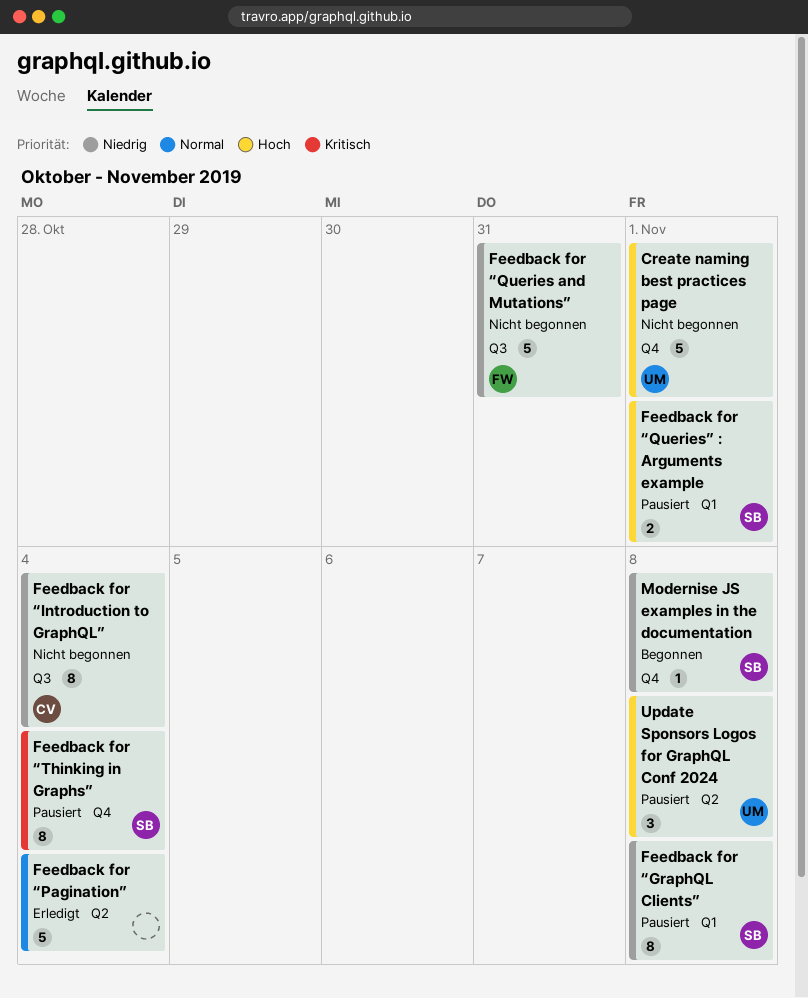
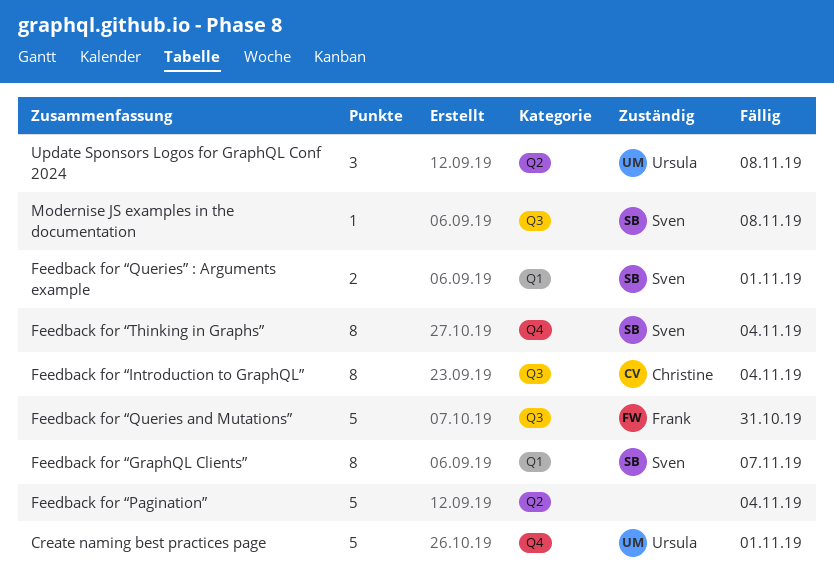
Feedback for “GraphQL Clients”, due: Nov 8 -> Nov 7
Modernise JS examples in the documentation, label: Q4 -> Q3

